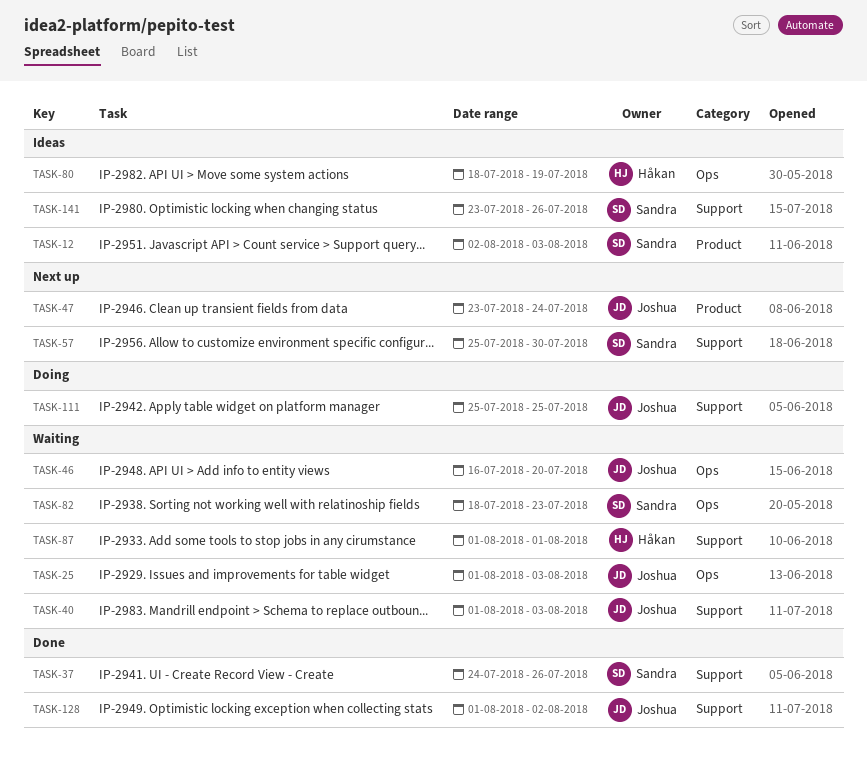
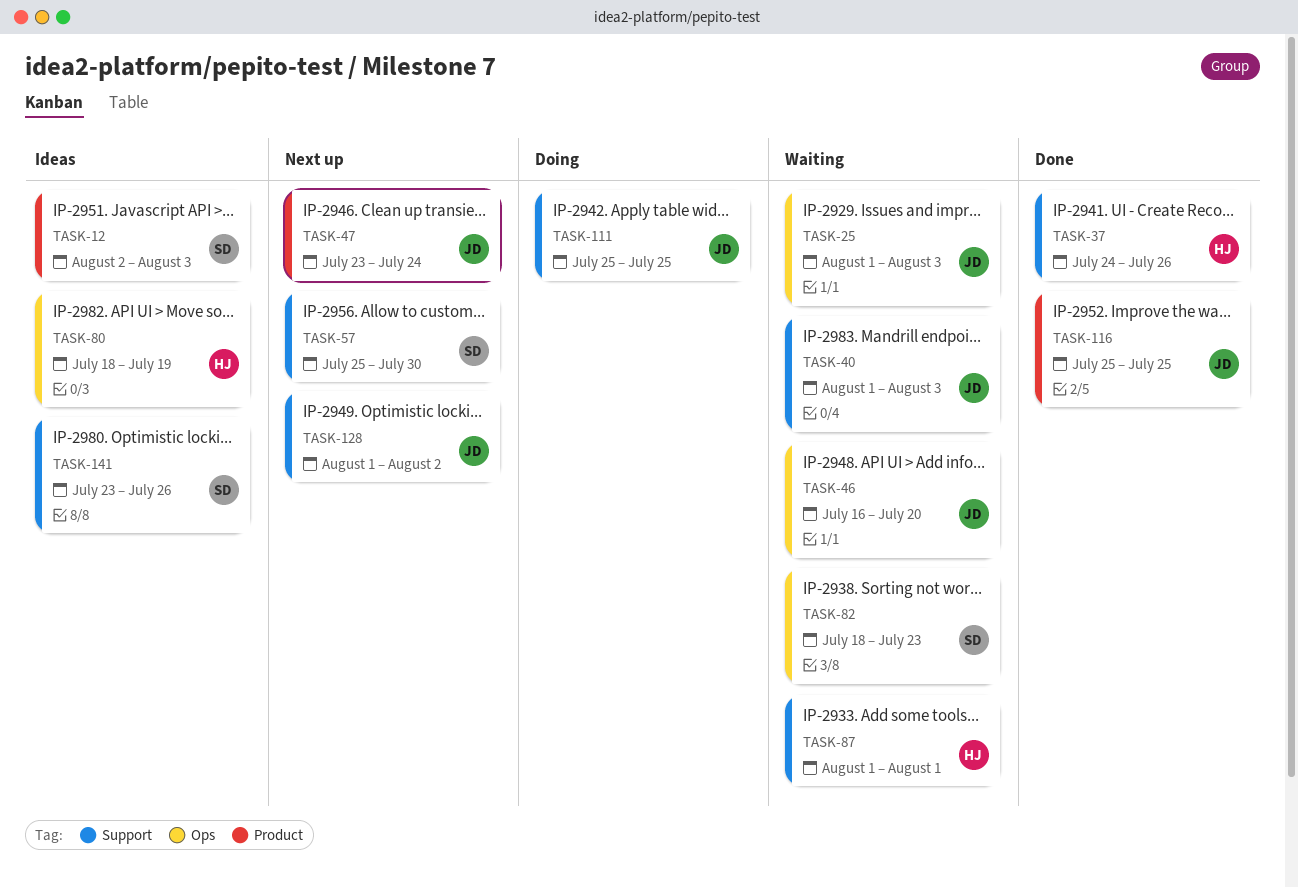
TASK-37, owner: Sandra -> Håkan
TASK-116: none -> present
TASK-128, status: Done -> Next up

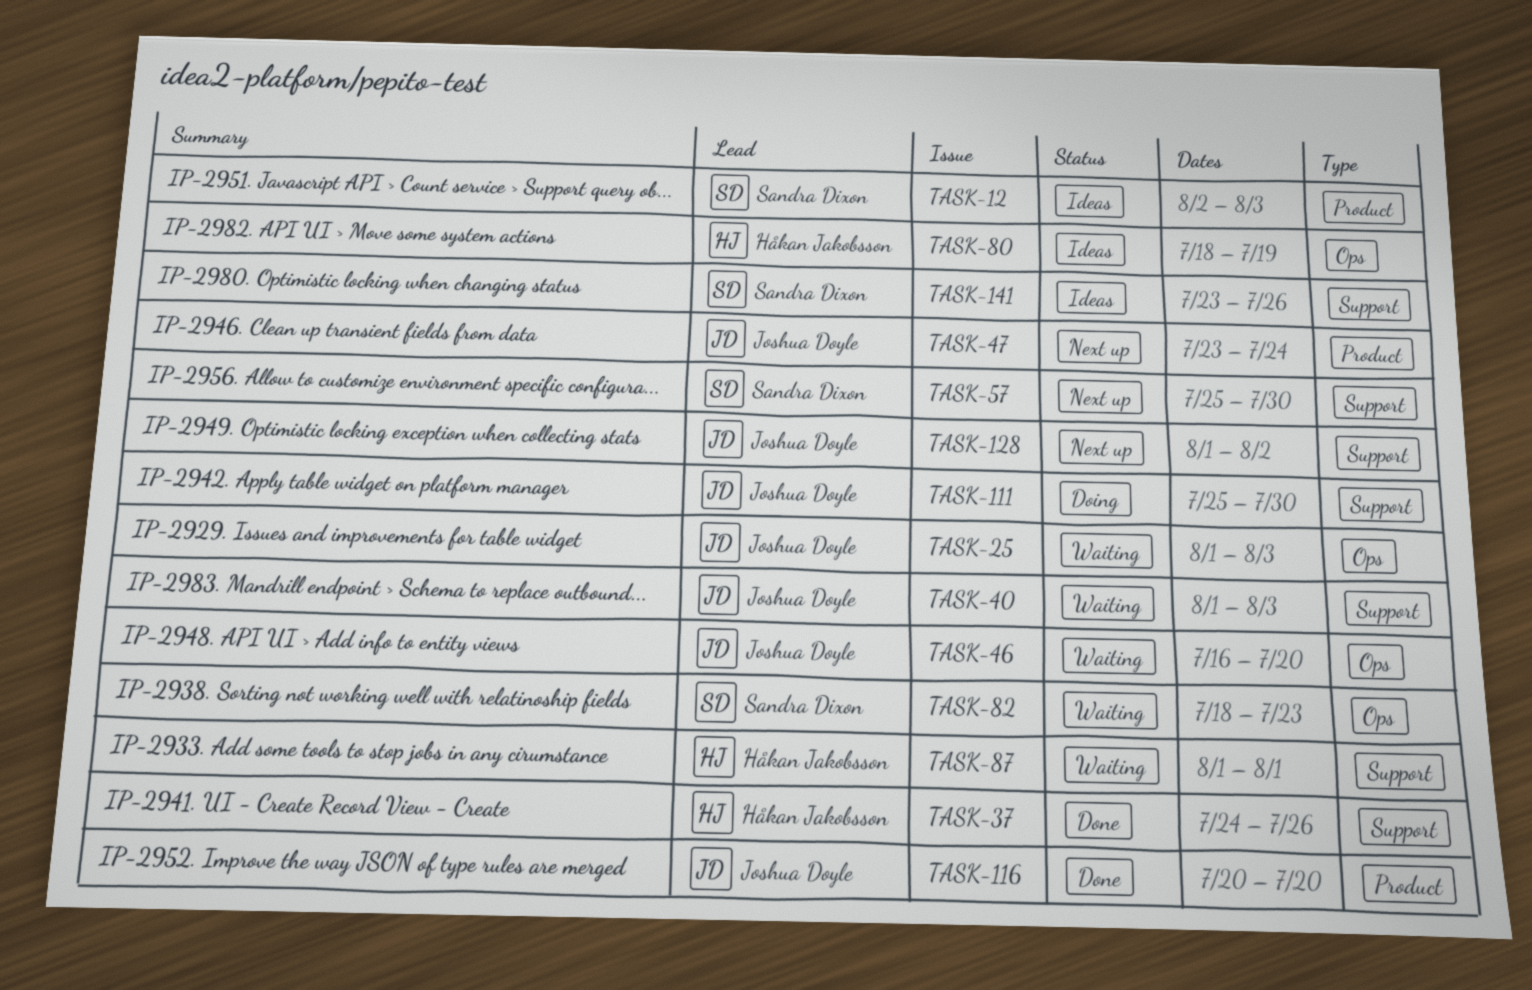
TASK-111, due: Jul 25 -> Jul 30
TASK-116, start: Jul 25 -> Jul 20
TASK-116, due: Jul 25 -> Jul 20

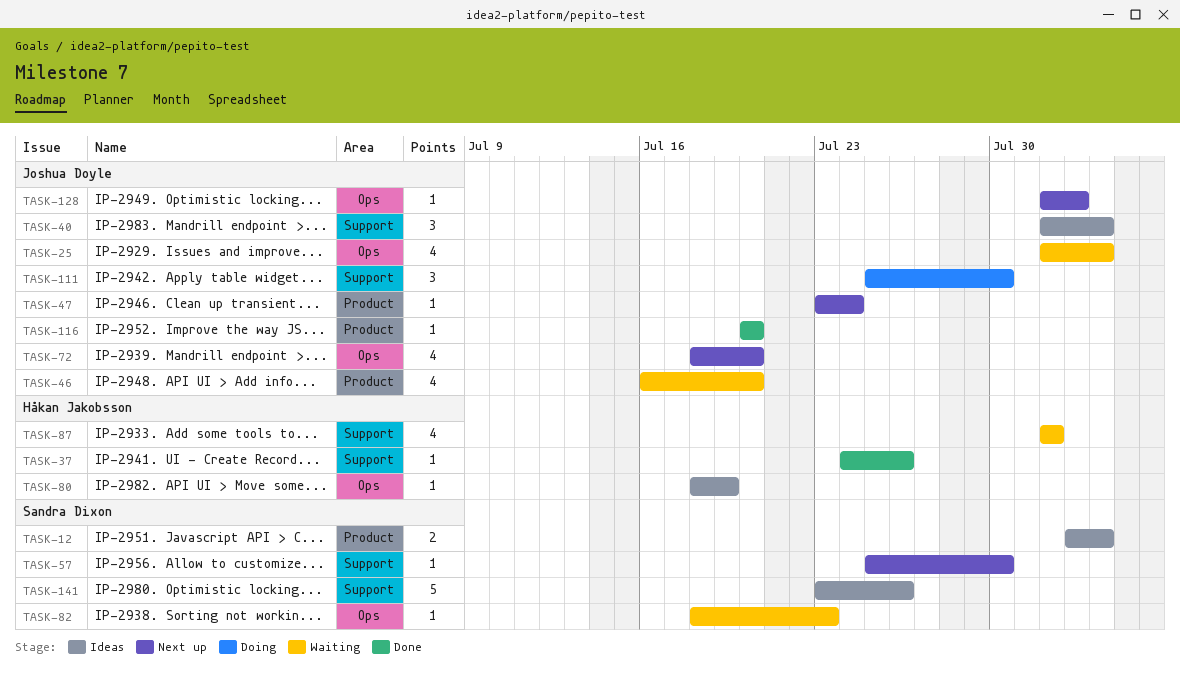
TASK-40, status: Waiting -> Ideas
TASK-46, label: Ops -> Product
TASK-72: none -> present
TASK-128, label: Support -> Ops

